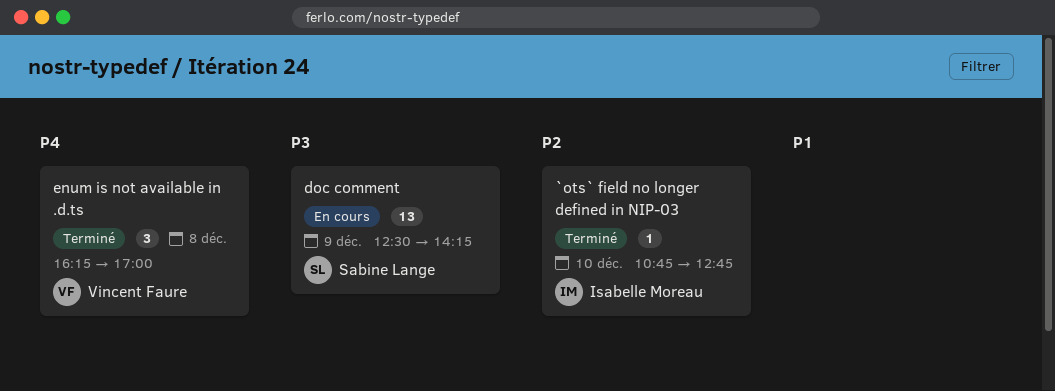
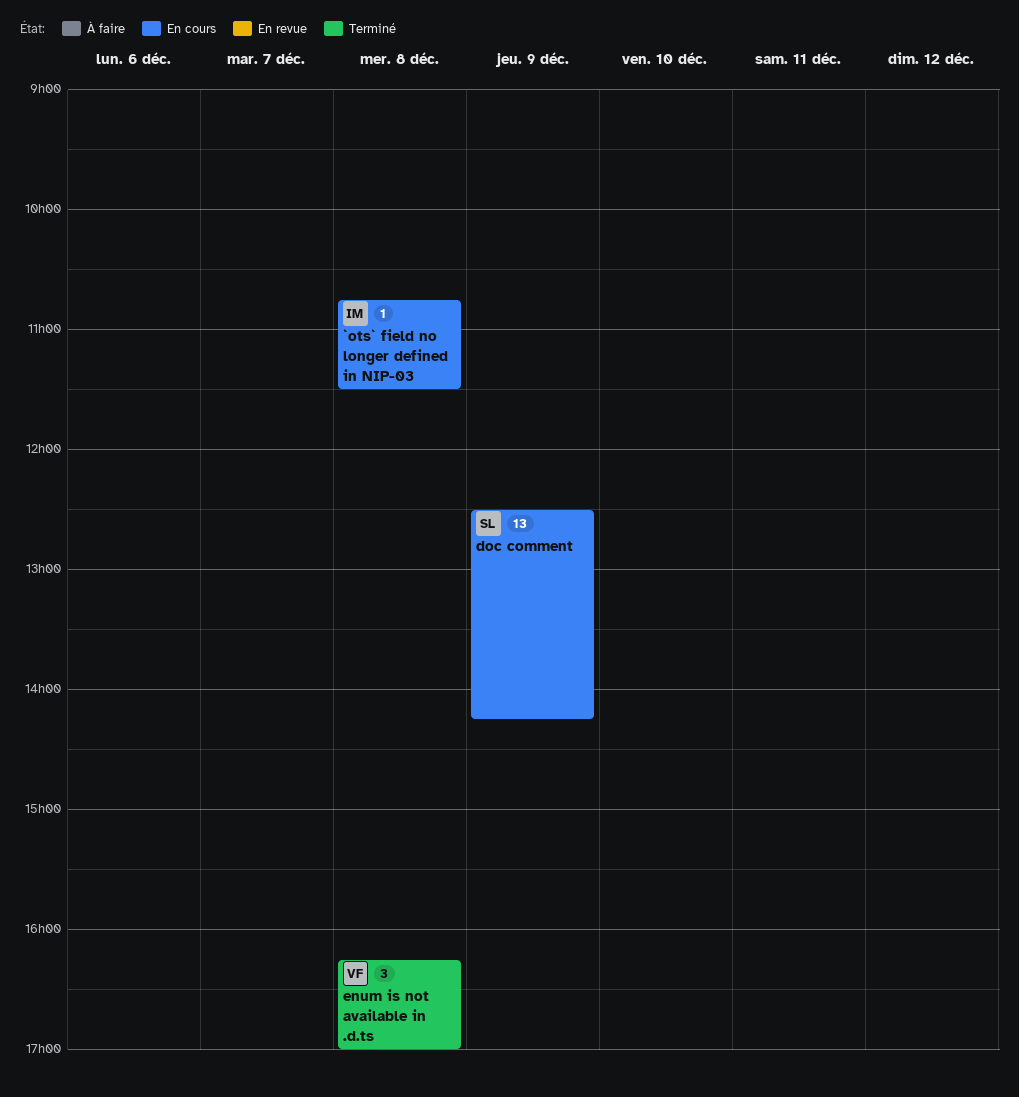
`ots` field no longer defined in NIP-03, status: Terminé -> En cours
`ots` field no longer defined in NIP-03, day: Dec 10 -> Dec 8
`ots` field no longer defined in NIP-03, ends: 12:45 -> 11:30

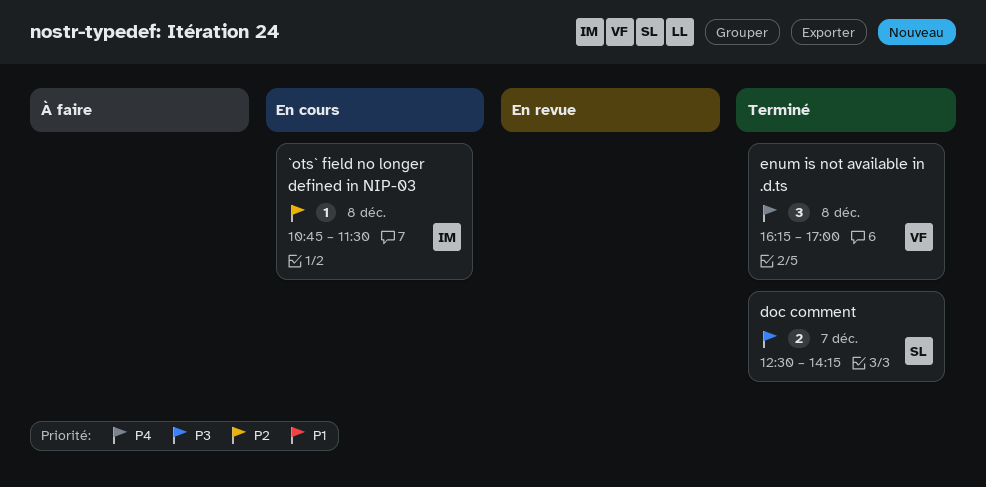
doc comment, status: En cours -> Terminé
doc comment, estimate: 13 -> 2
doc comment, day: Dec 9 -> Dec 7

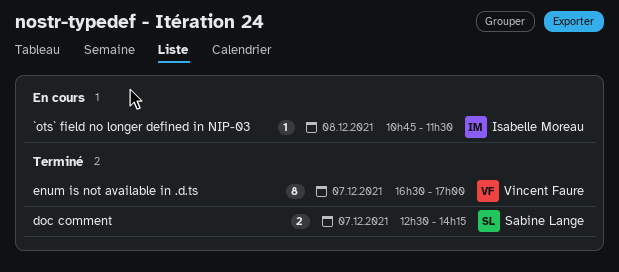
enum is not available in .d.ts, estimate: 3 -> 8
enum is not available in .d.ts, day: Dec 8 -> Dec 7
enum is not available in .d.ts, begins: 16:15 -> 16:30

